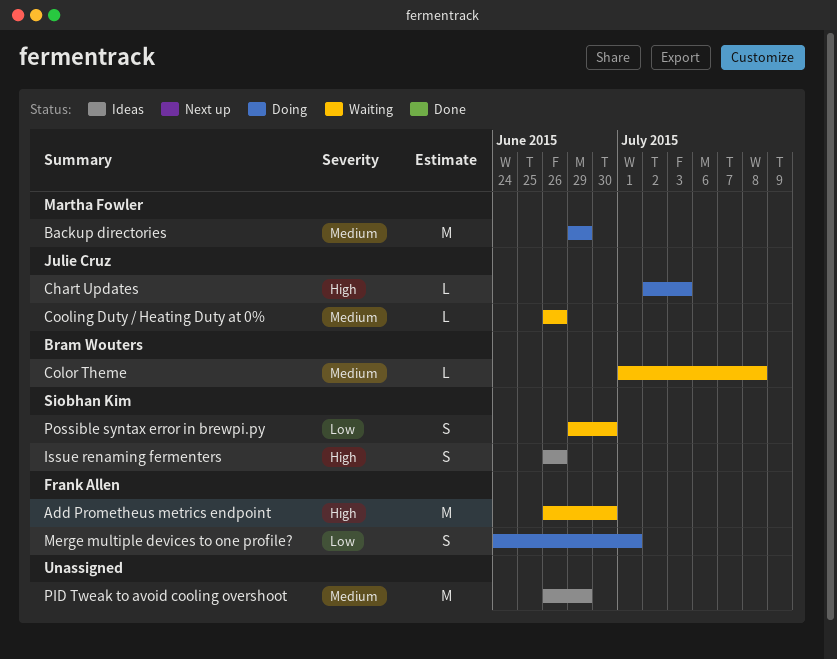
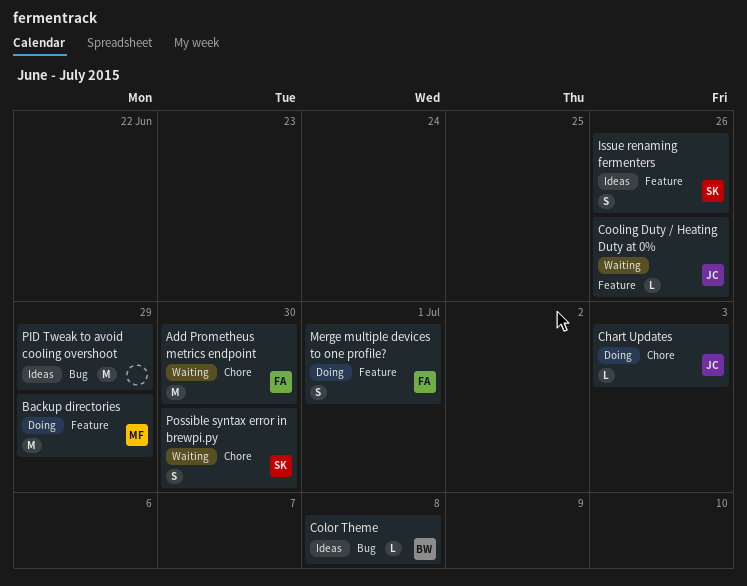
Color Theme, status: Waiting -> Ideas

